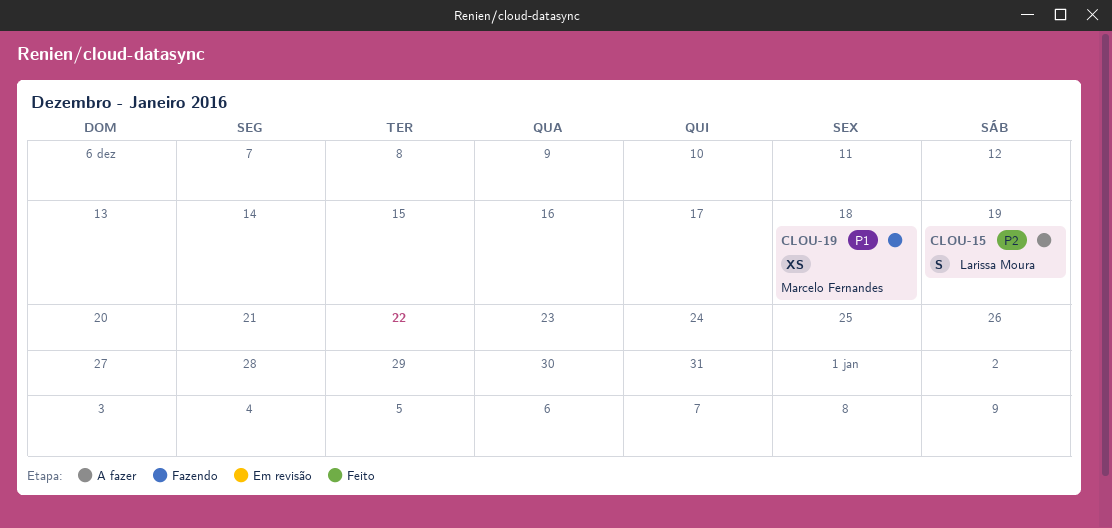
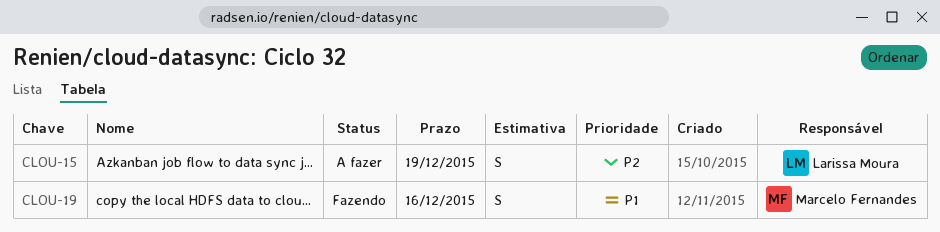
CLOU-19, estimate: XS -> S
CLOU-19, due: Dec 18 -> Dec 16

